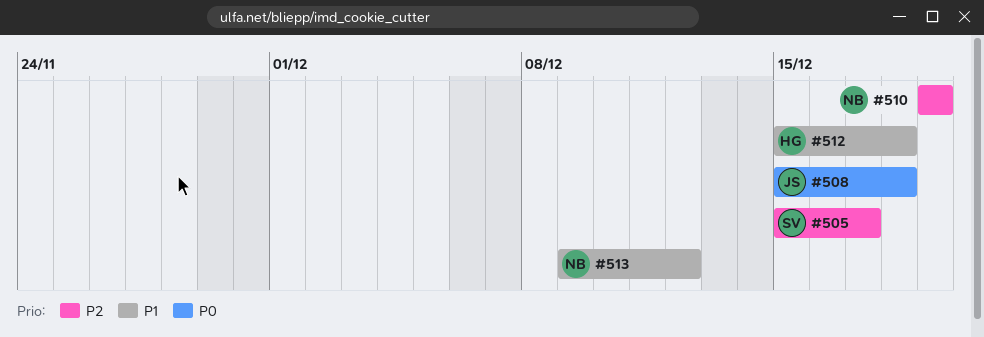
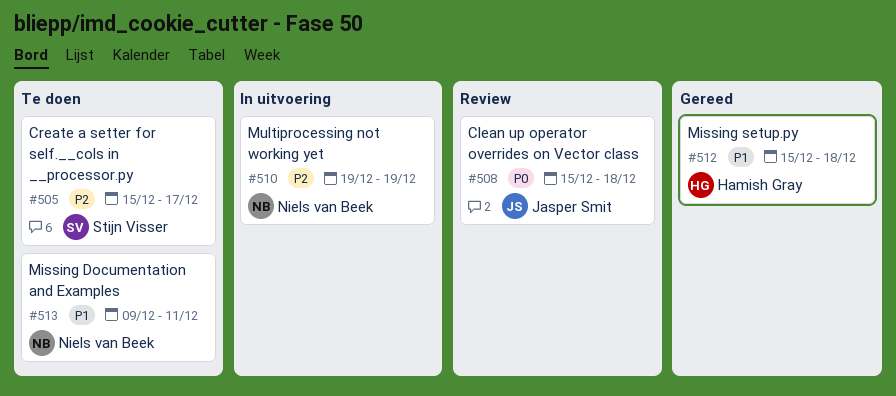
#513, due: Dec 12 -> Dec 11

